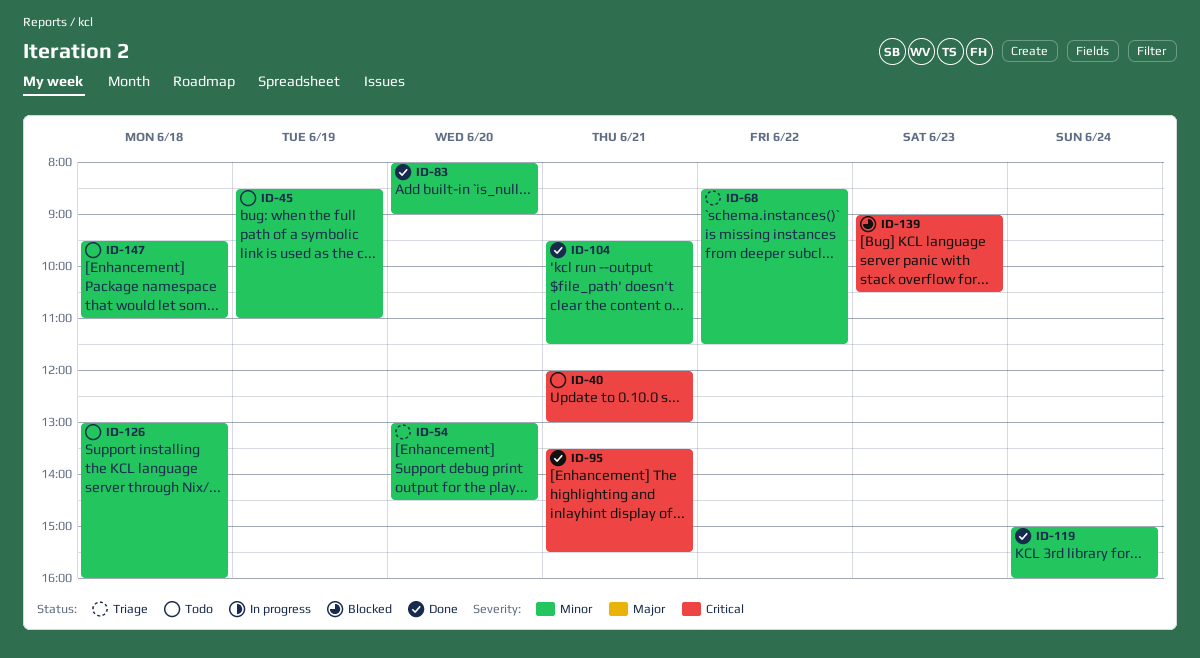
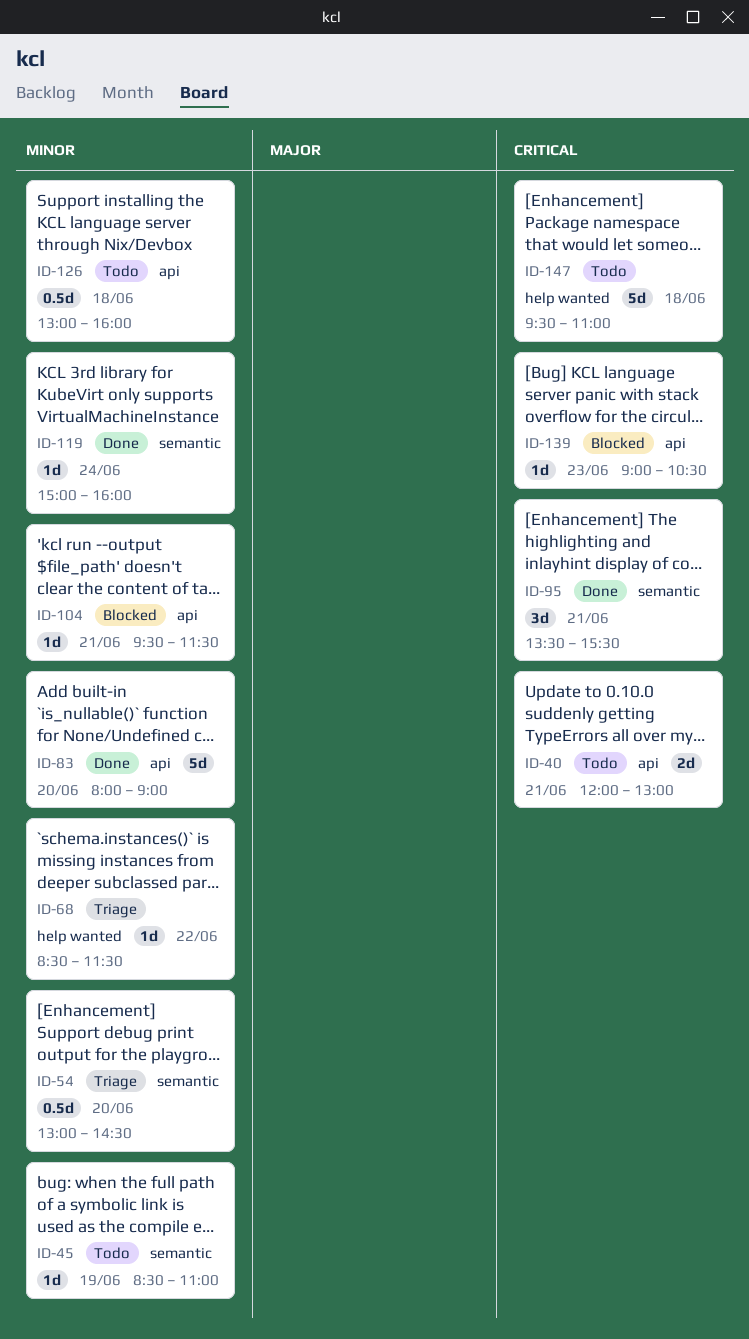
ID-104, status: Done -> Blocked
ID-147, priority: Minor -> Critical

